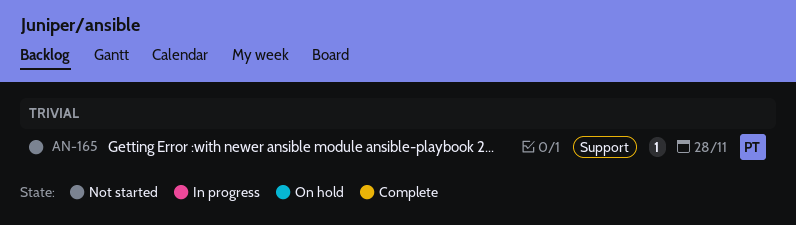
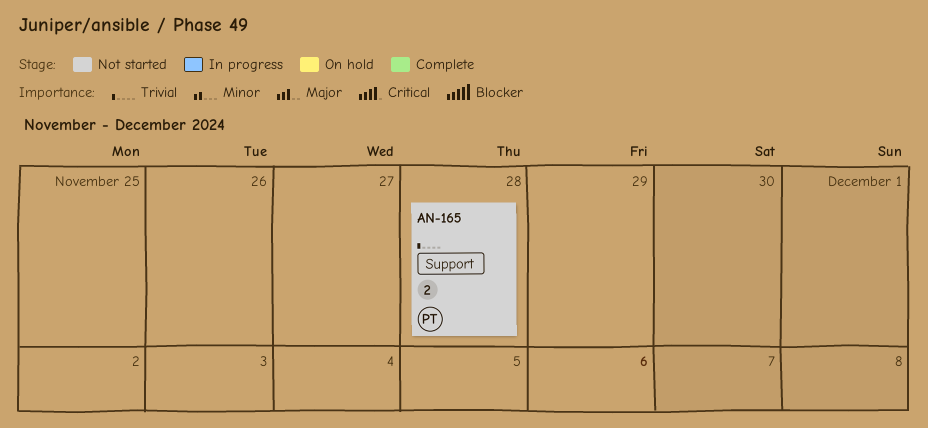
AN-165, estimate: 1 -> 2

